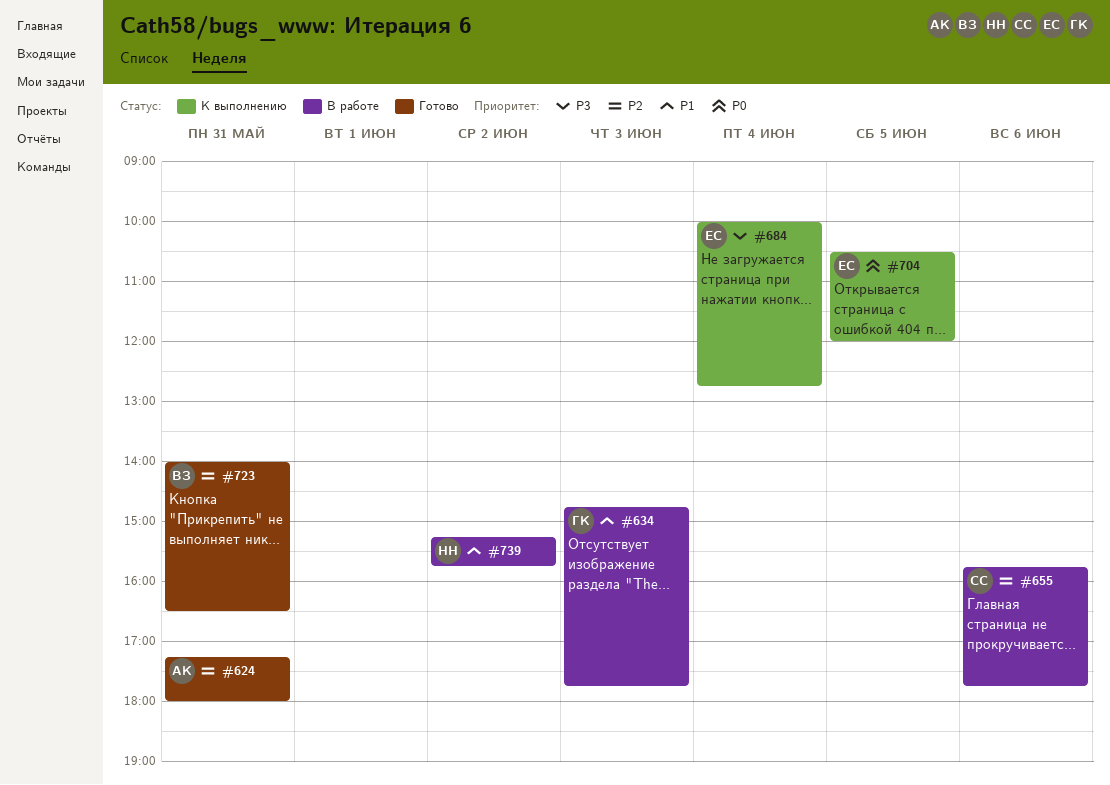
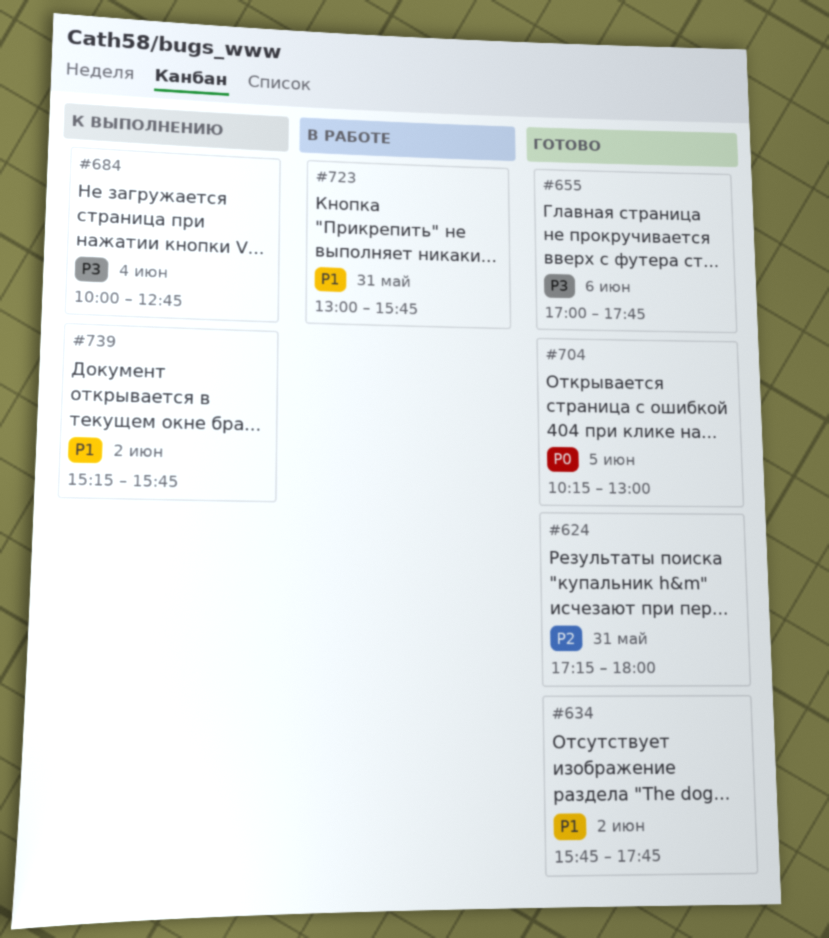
#634, status: В работе -> Готово
#634, day: Jun 3 -> Jun 2
#634, begins: 14:45 -> 15:45
#655, status: В работе -> Готово
#655, priority: P2 -> P3
#655, begins: 15:45 -> 17:00
#704, status: К выполнению -> Готово
#704, begins: 10:30 -> 10:15
#704, ends: 12:00 -> 13:00
#723, status: Готово -> В работе
#723, priority: P2 -> P1
#723, begins: 14:00 -> 13:00
#723, ends: 16:30 -> 15:45
#739, status: В работе -> К выполнению

